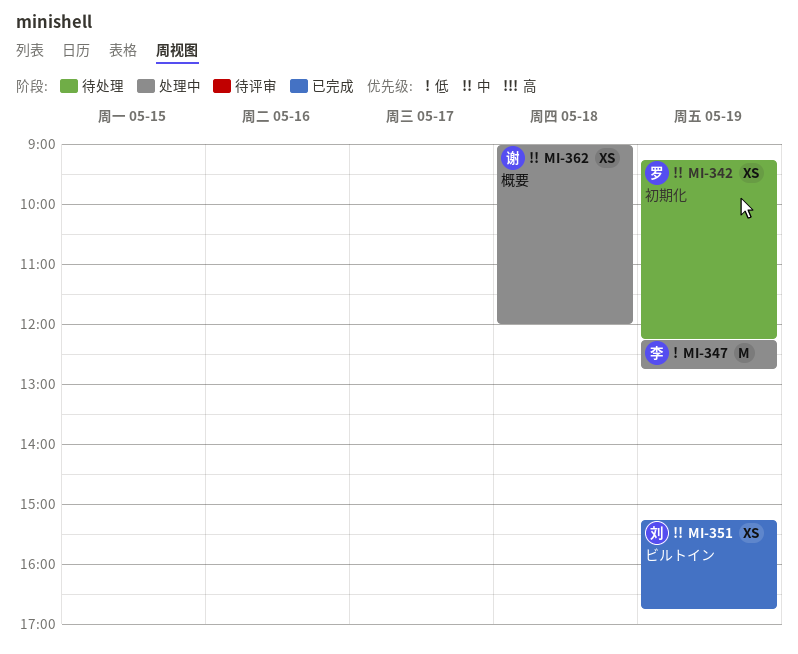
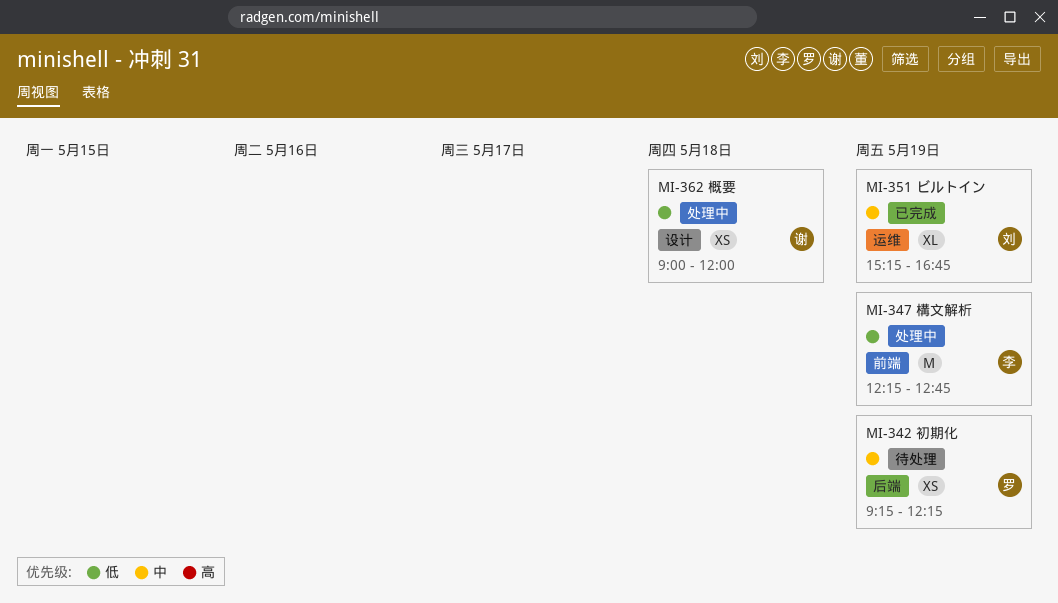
MI-351, estimate: XS -> XL
MI-362, priority: 中 -> 低

